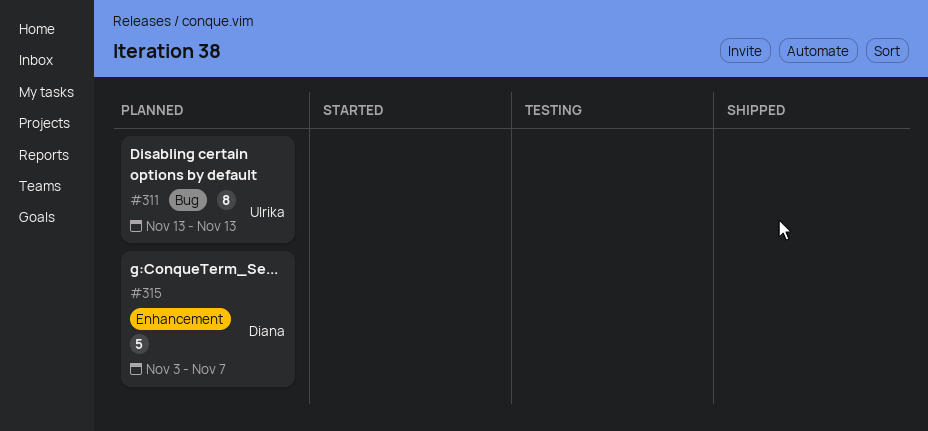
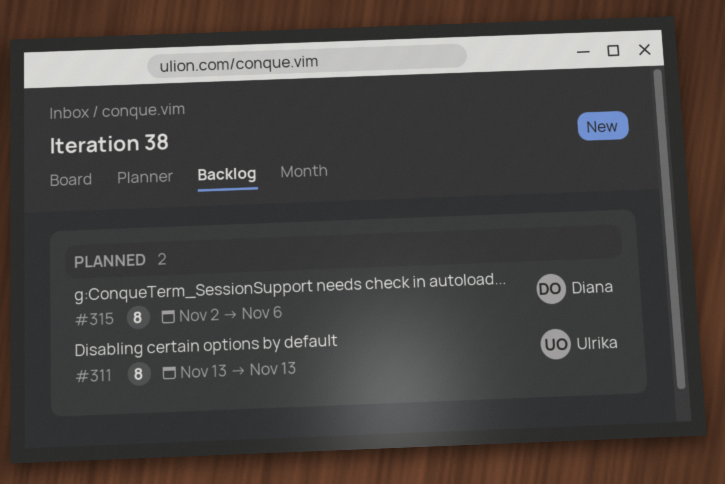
#315, estimate: 5 -> 8
#315, start: Nov 3 -> Nov 2
#315, due: Nov 7 -> Nov 6

